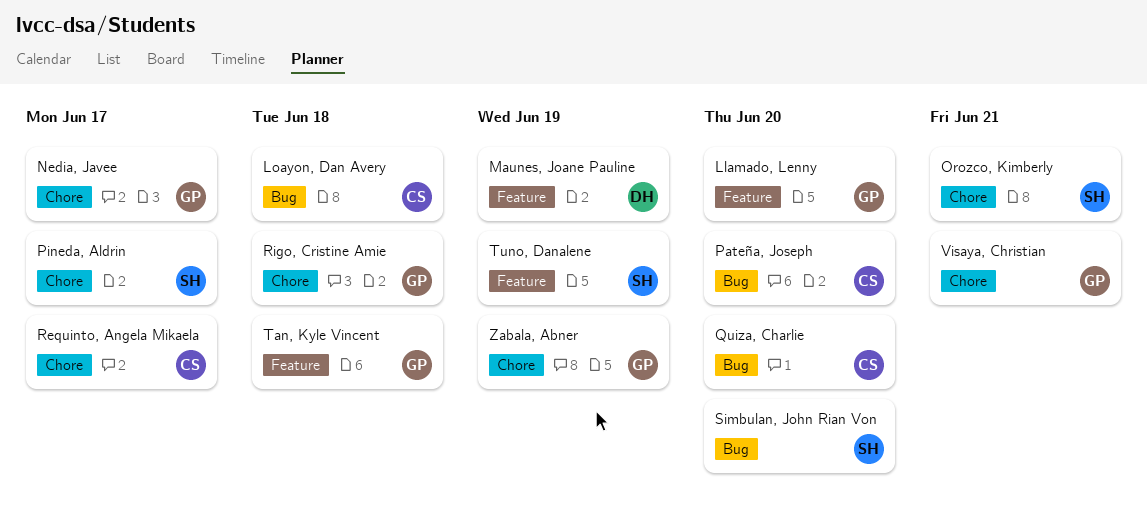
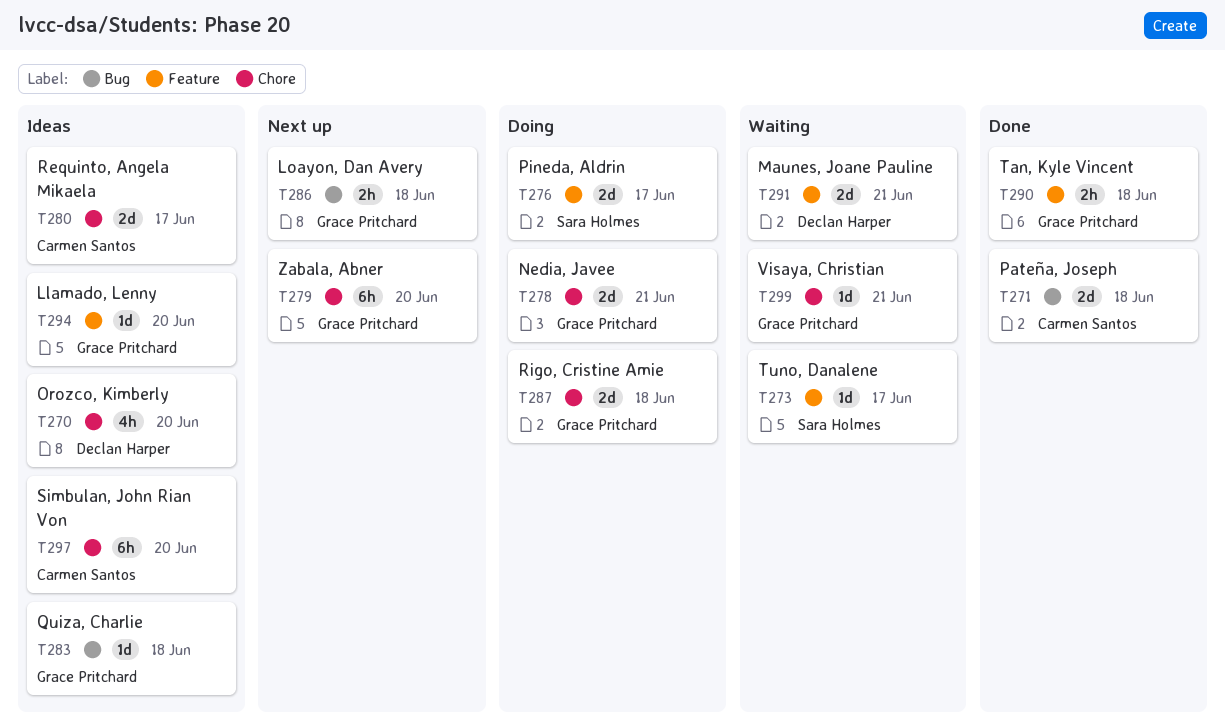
Loayon, Dan Avery, owner: Carmen Santos -> Grace Pritchard
Maunes, Joane Pauline, due: Jun 19 -> Jun 21
Nedia, Javee, due: Jun 17 -> Jun 21
Orozco, Kimberly, owner: Sara Holmes -> Declan Harper
Orozco, Kimberly, due: Jun 21 -> Jun 20
Pateña, Joseph, due: Jun 20 -> Jun 18
Pineda, Aldrin, label: Chore -> Feature
Quiza, Charlie, owner: Carmen Santos -> Grace Pritchard
Quiza, Charlie, due: Jun 20 -> Jun 18
Simbulan, John Rian Von, owner: Sara Holmes -> Carmen Santos
Simbulan, John Rian Von, label: Bug -> Chore
Tuno, Danalene, due: Jun 19 -> Jun 17
Zabala, Abner, due: Jun 19 -> Jun 20

